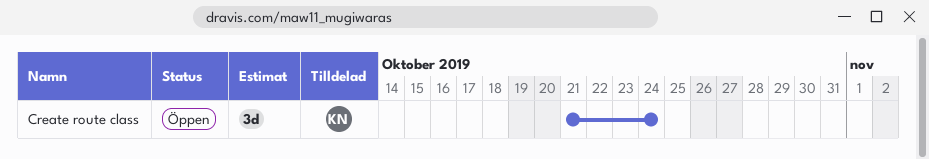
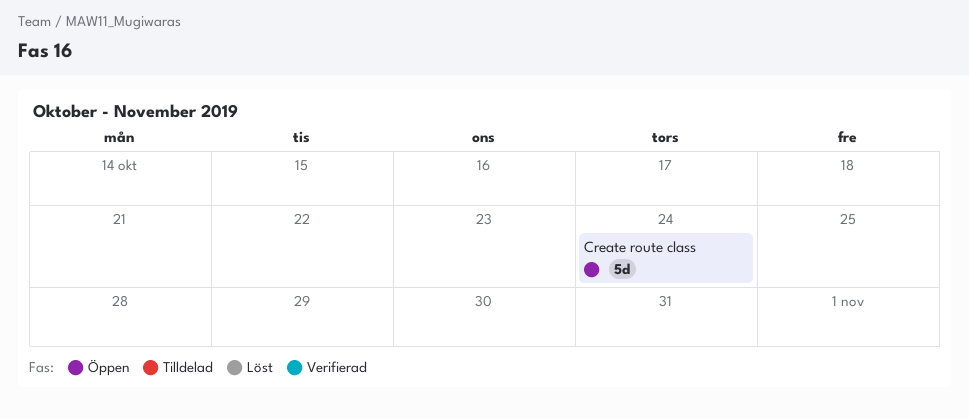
Create route class, estimate: 3d -> 5d

